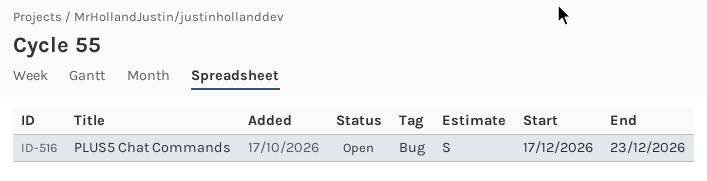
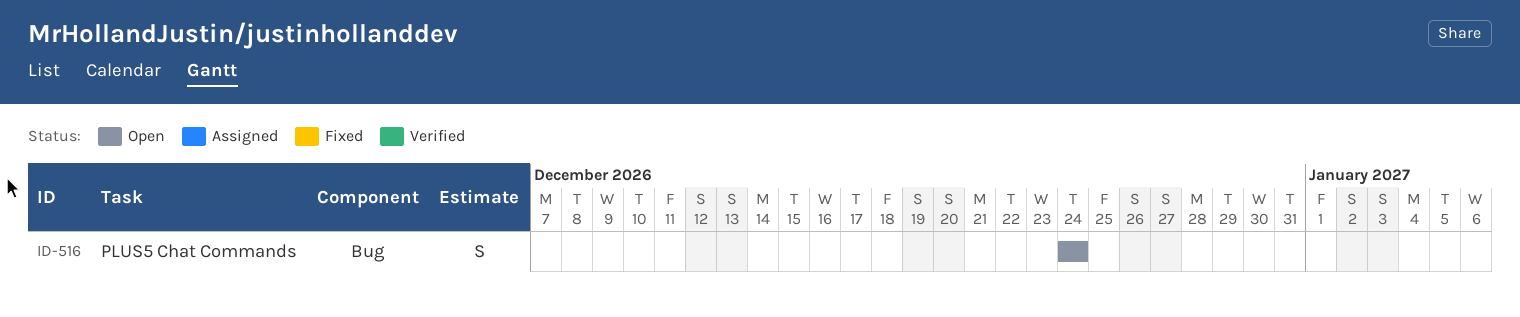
ID-516, start: Dec 17 -> Dec 24
ID-516, due: Dec 23 -> Dec 24

